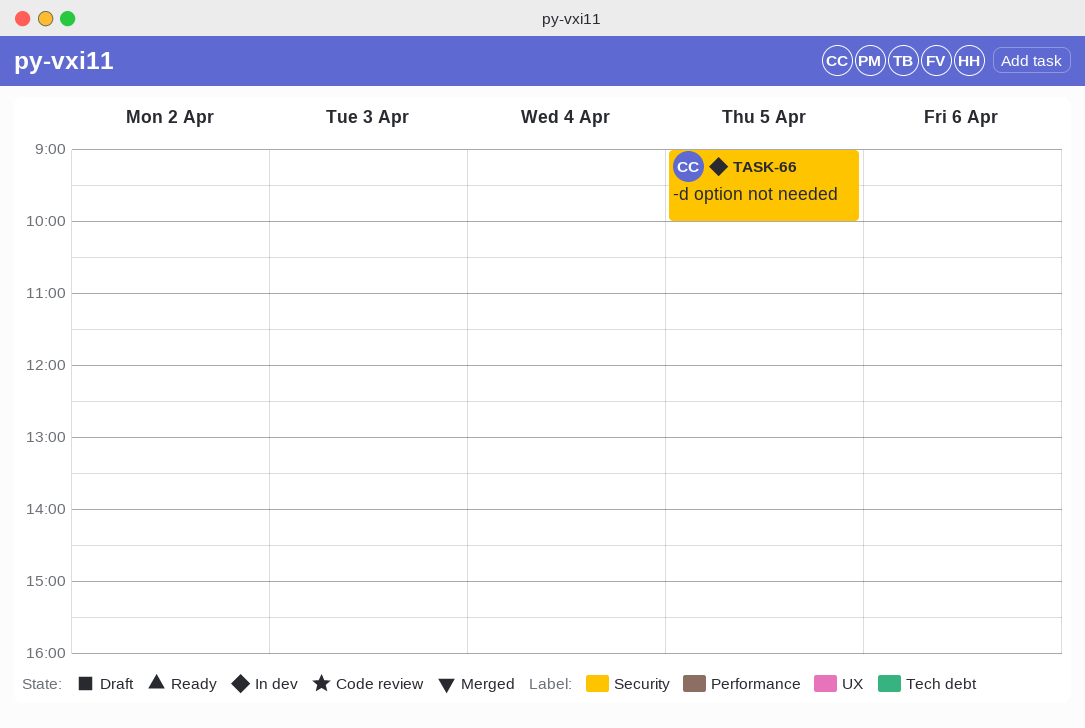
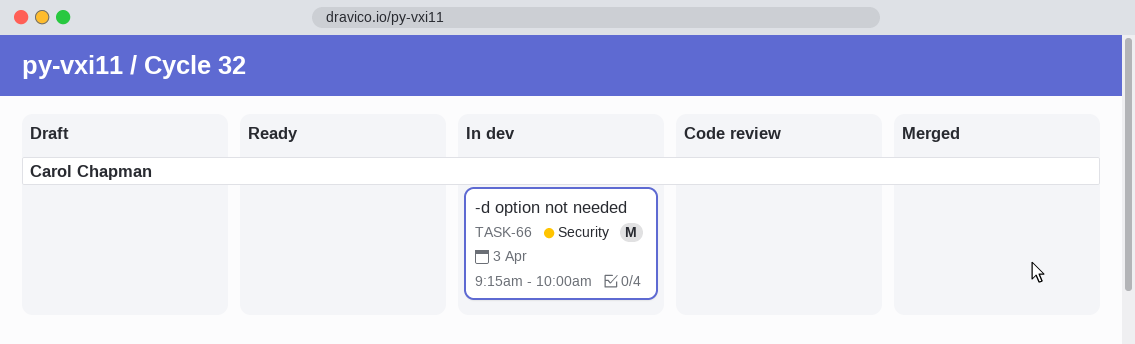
TASK-66, day: Apr 5 -> Apr 3
TASK-66, begins: 09:00 -> 09:15

